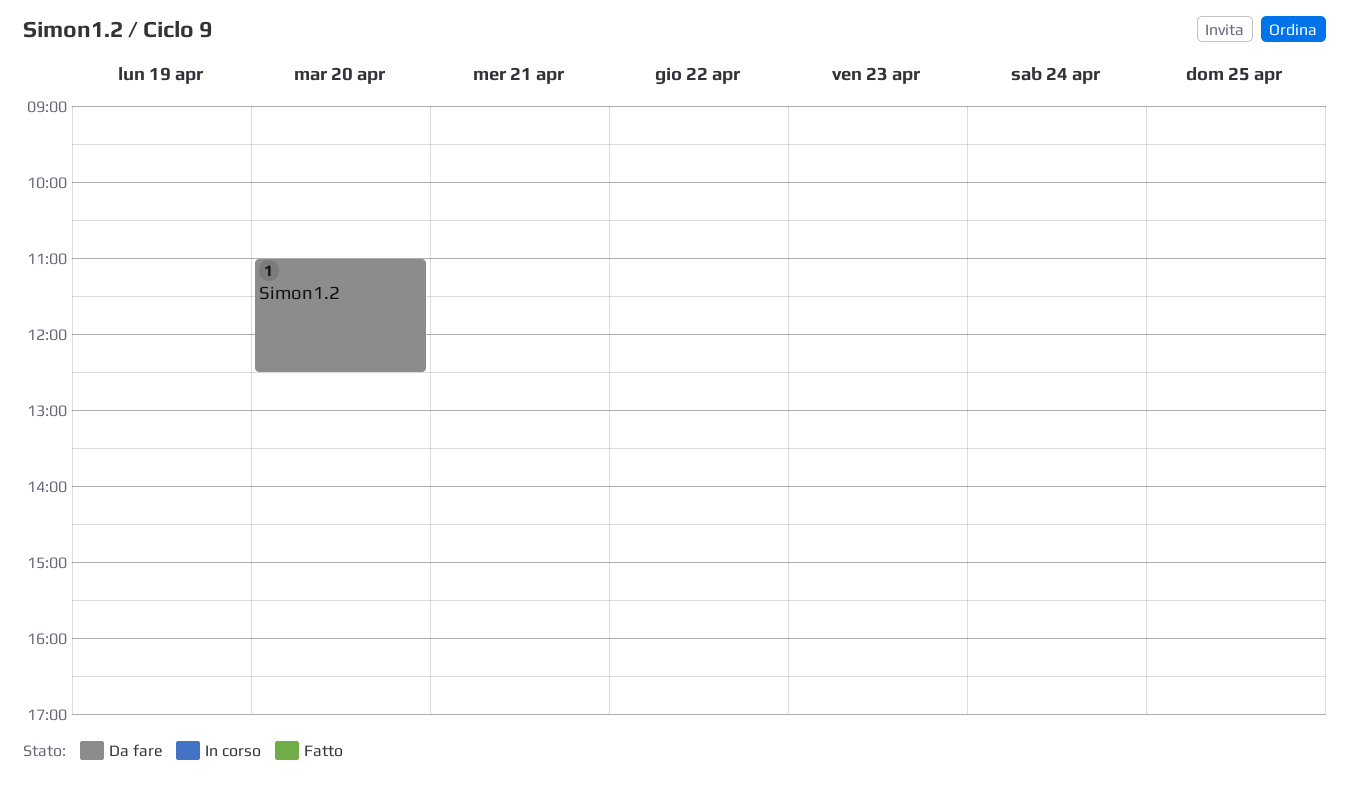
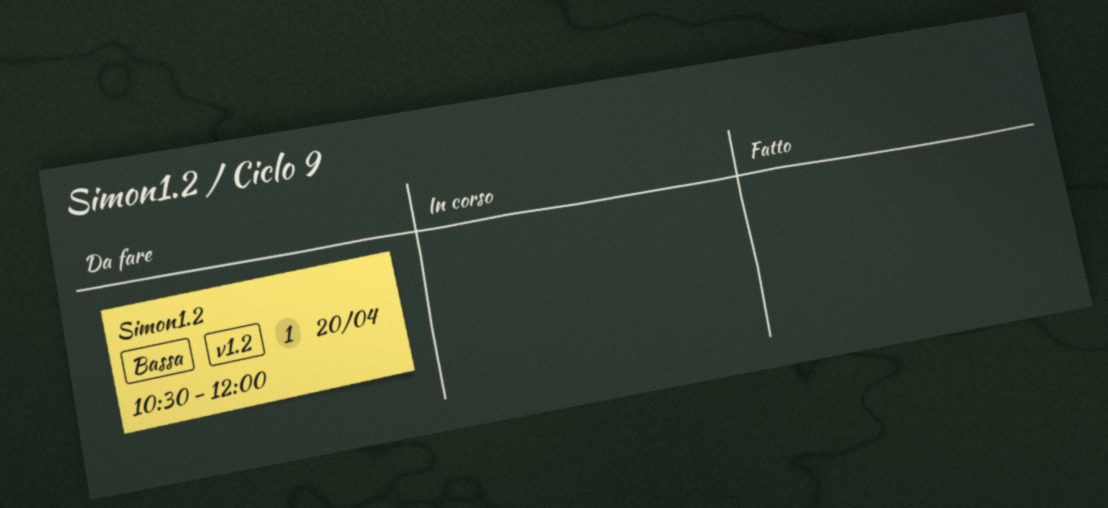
Simon1.2, begins: 11:00 -> 10:30
Simon1.2, ends: 12:30 -> 12:00

